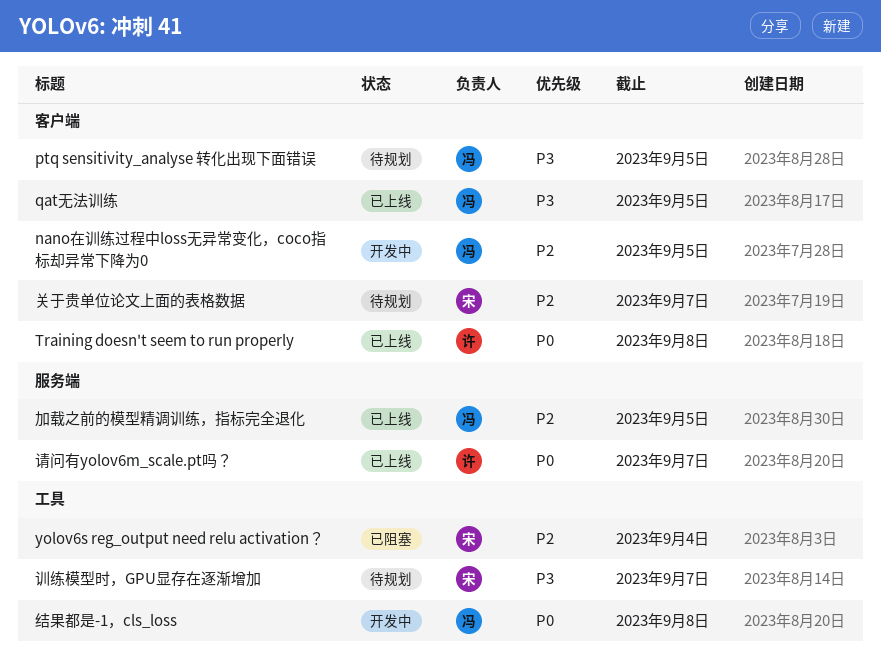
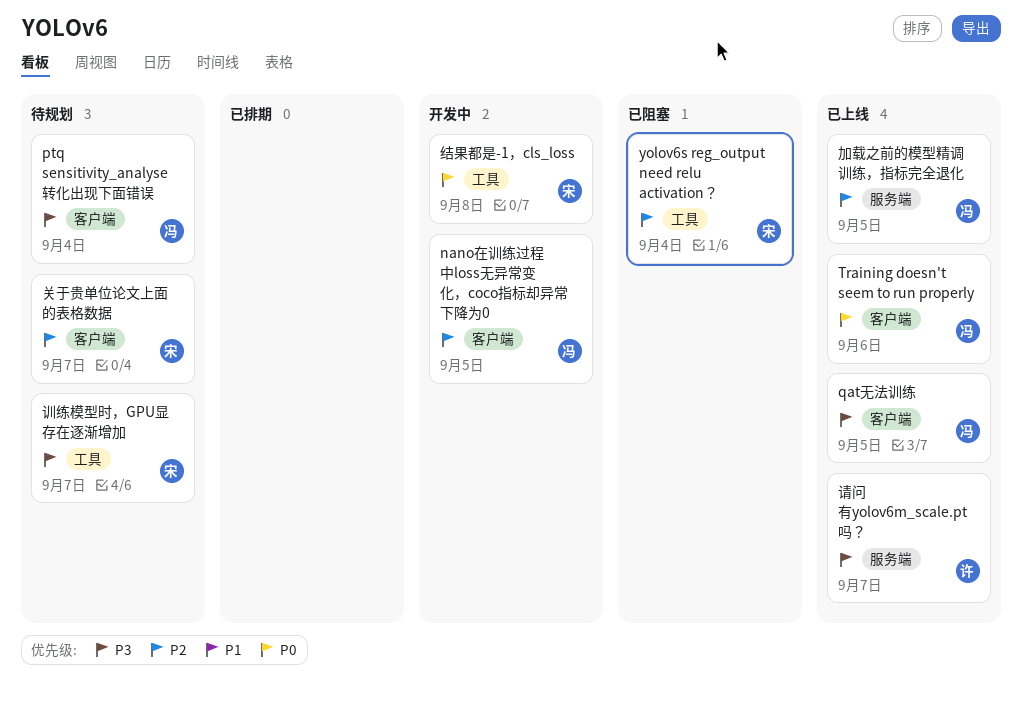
ptq sensitivity_analyse 转化出现下面错误, due: Sep 5 -> Sep 4
Training doesn't seem to run properly, owner: 许 -> 冯
Training doesn't seem to run properly, due: Sep 8 -> Sep 6
结果都是-1，cls_loss, owner: 冯 -> 宋
请问有yolov6m_scale.pt吗？, priority: P0 -> P3

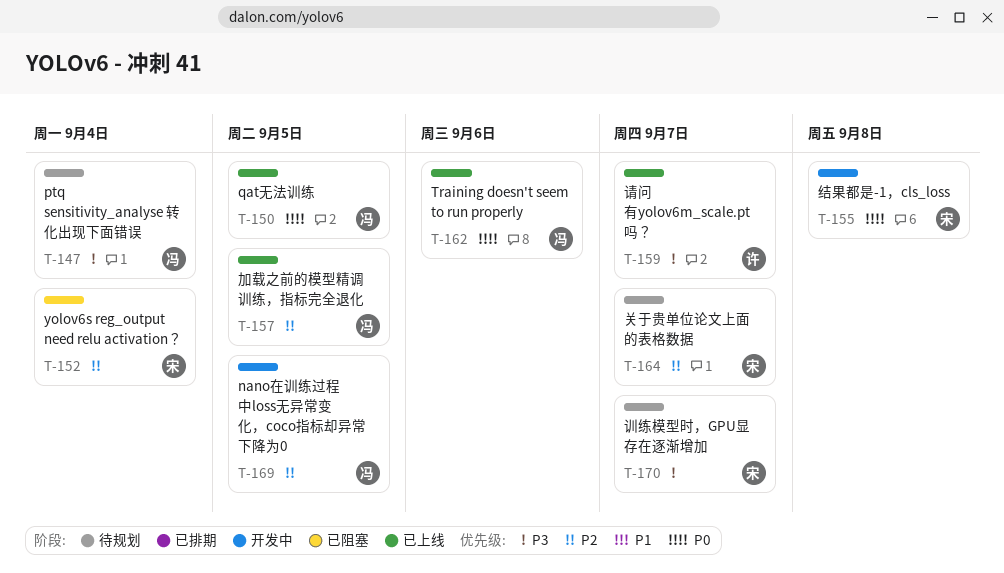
qat无法训练, priority: P3 -> P0

